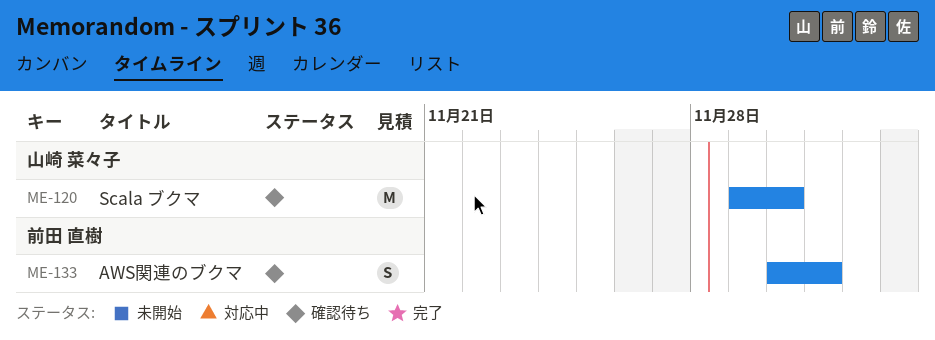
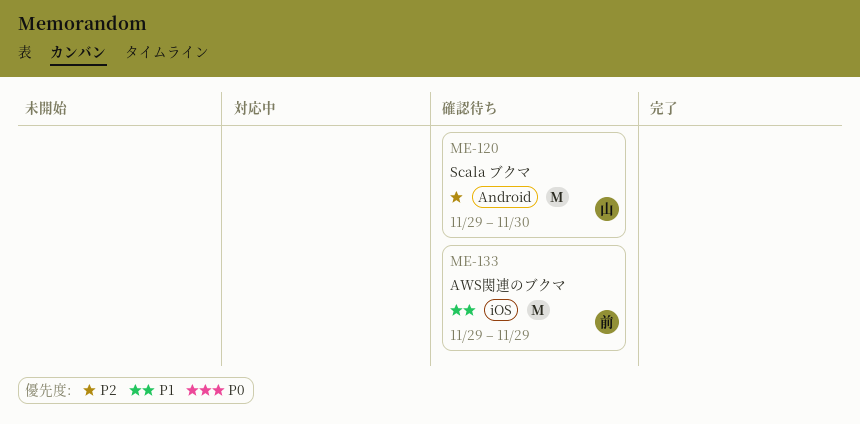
ME-133, estimate: S -> M
ME-133, start: Nov 30 -> Nov 29
ME-133, due: Dec 1 -> Nov 29

